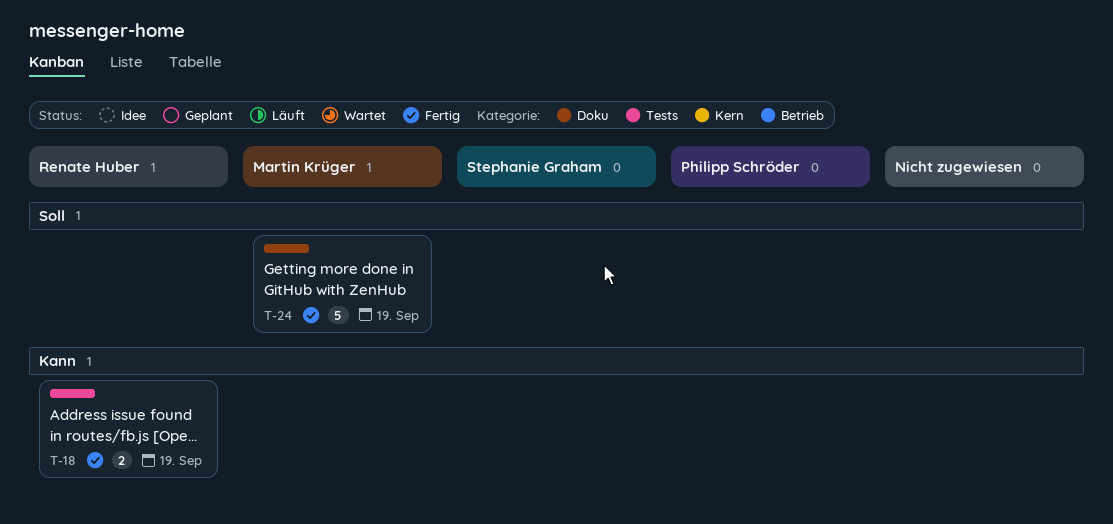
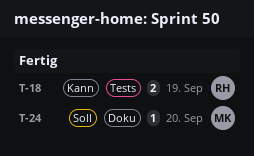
T-24, estimate: 5 -> 1
T-24, due: Sep 19 -> Sep 20

